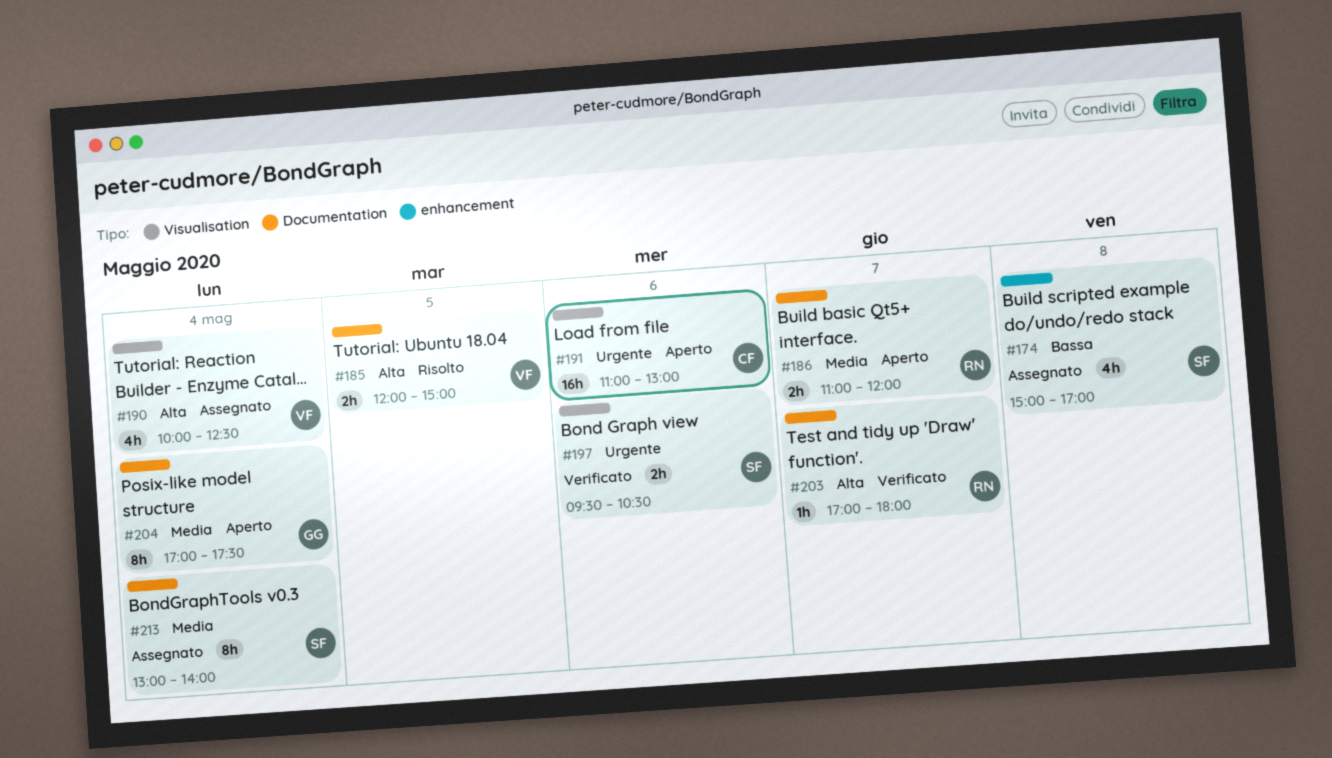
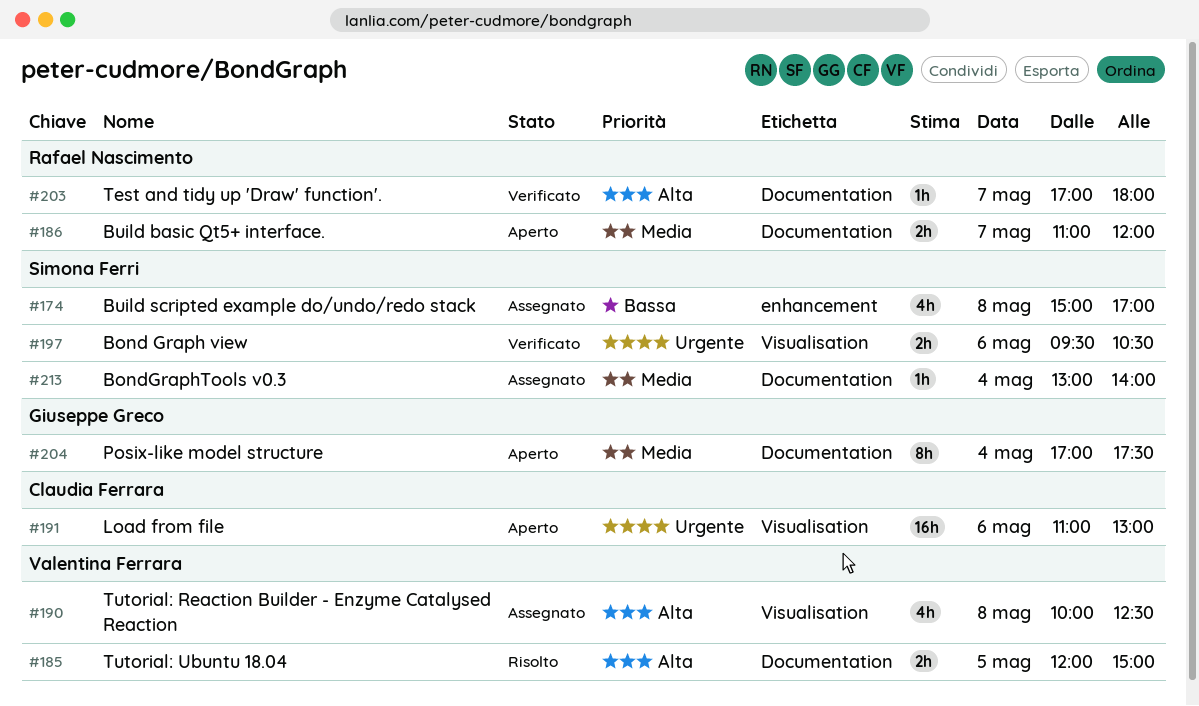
#190, day: May 4 -> May 8
#213, estimate: 8h -> 1h

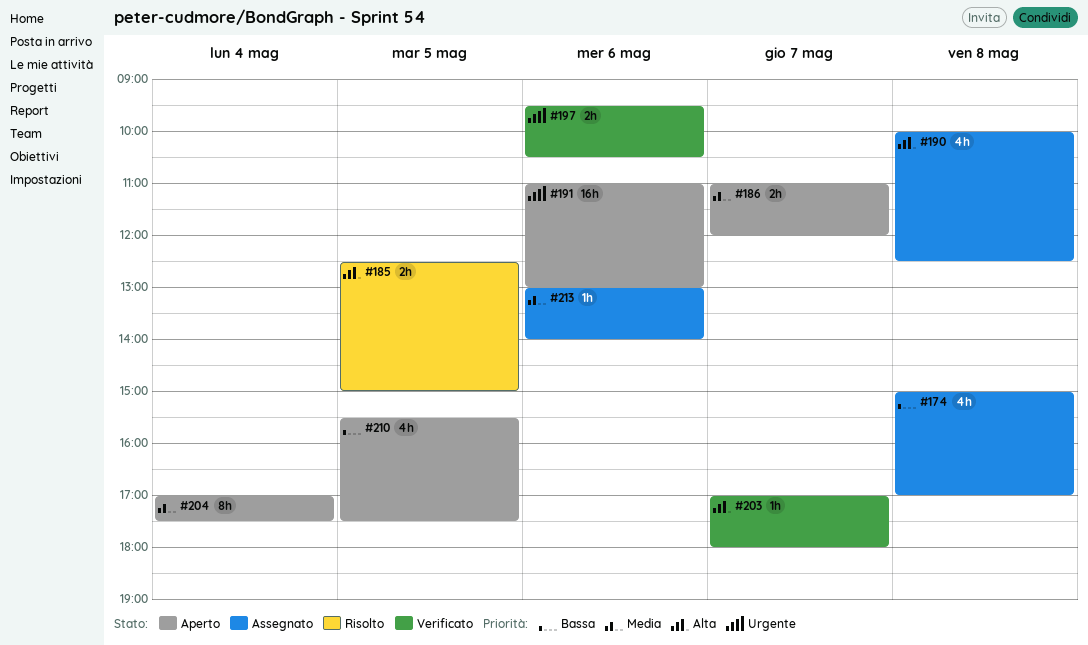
#185, begins: 12:00 -> 12:30
#210: none -> present
#213, day: May 4 -> May 6

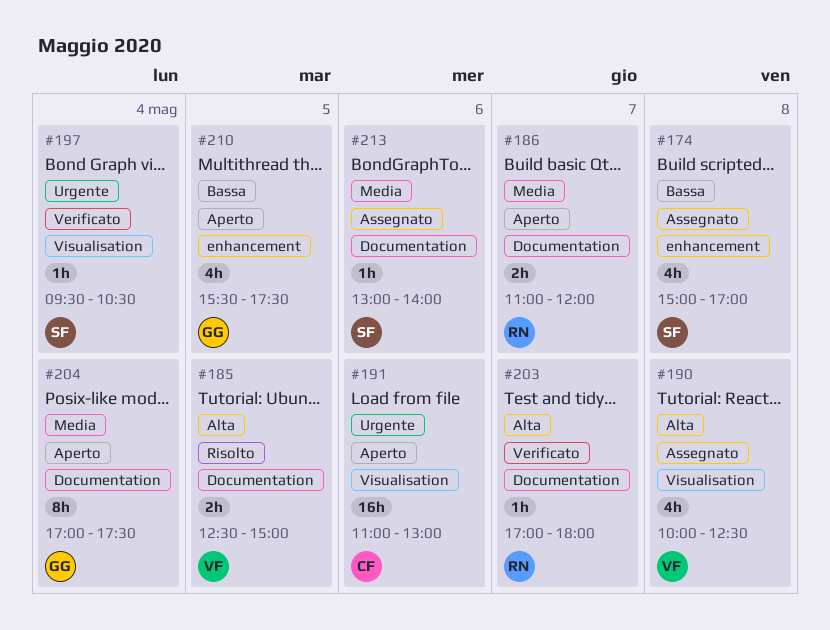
#197, estimate: 2h -> 1h
#197, day: May 6 -> May 4

